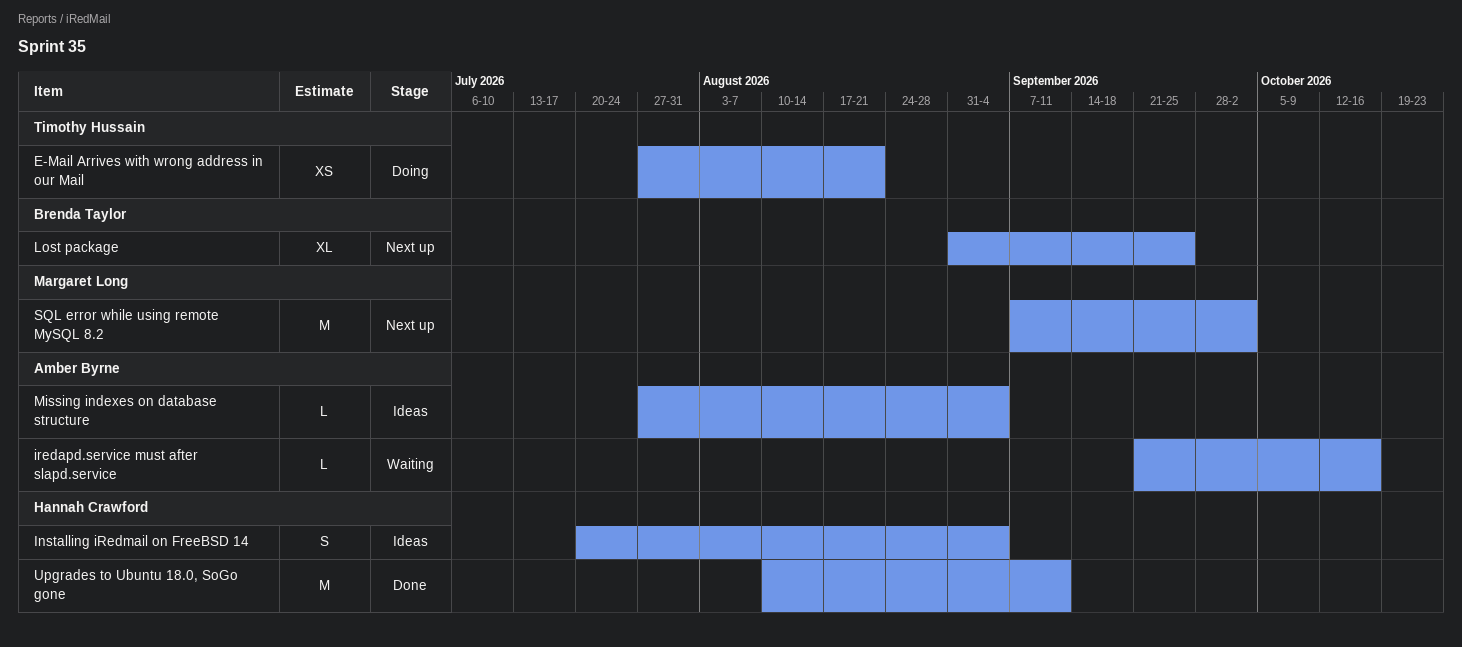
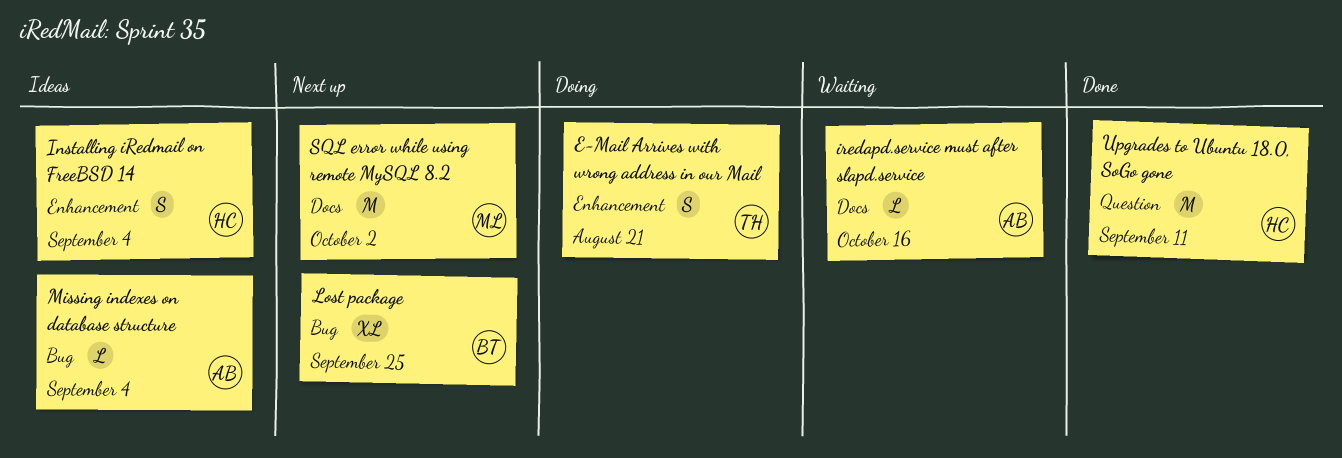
E-Mail Arrives with wrong address in our Mail, estimate: XS -> S

